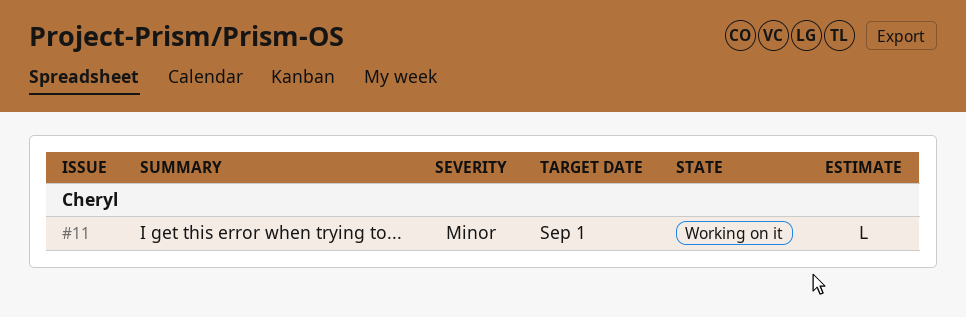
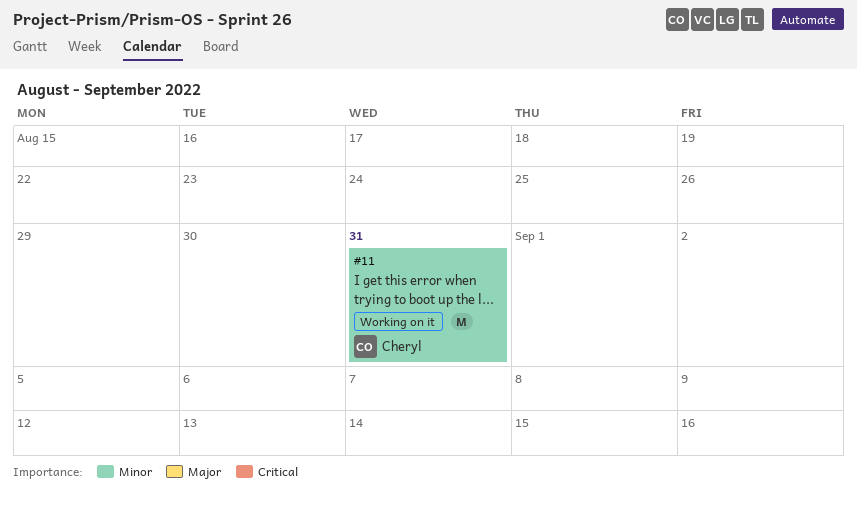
#11, estimate: L -> M
#11, due: Sep 1 -> Aug 31

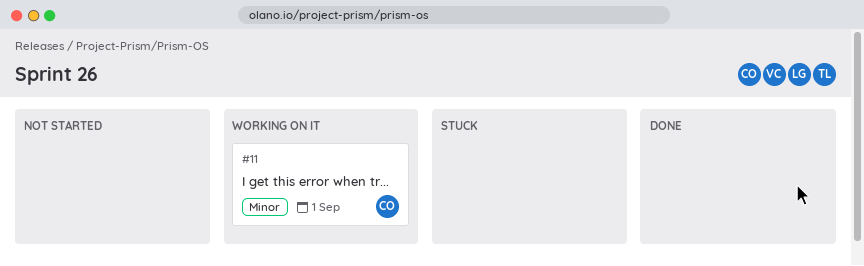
#11, due: Aug 31 -> Sep 1

